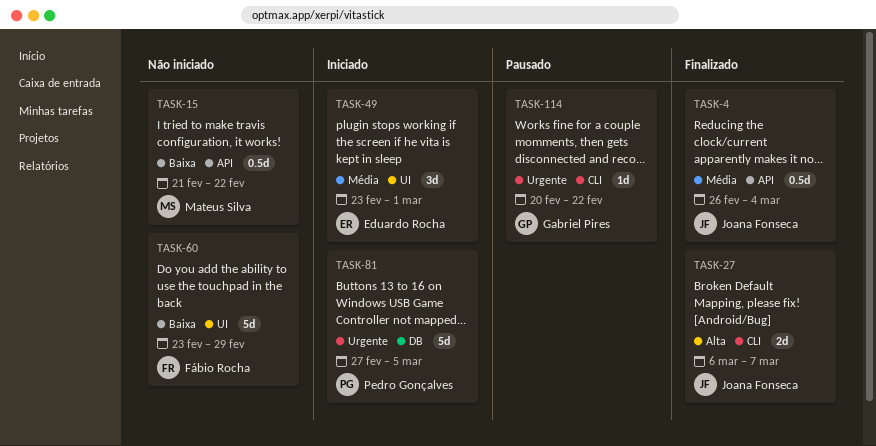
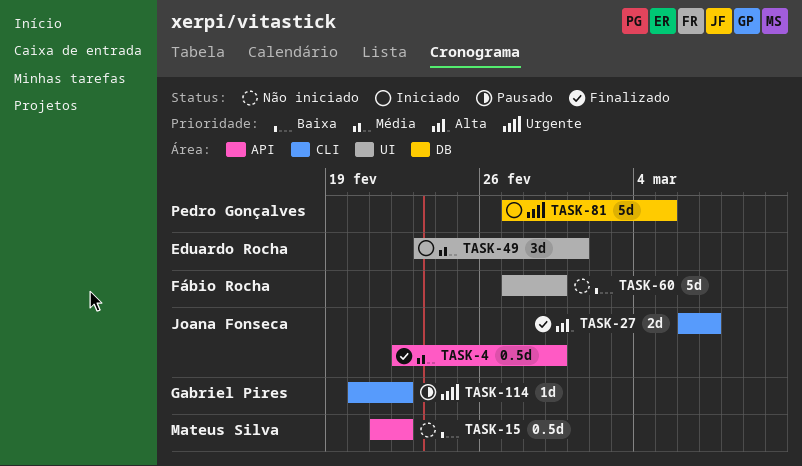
TASK-4, start: Feb 26 -> Feb 22
TASK-4, due: Mar 4 -> Feb 29
TASK-60, start: Feb 23 -> Feb 27

